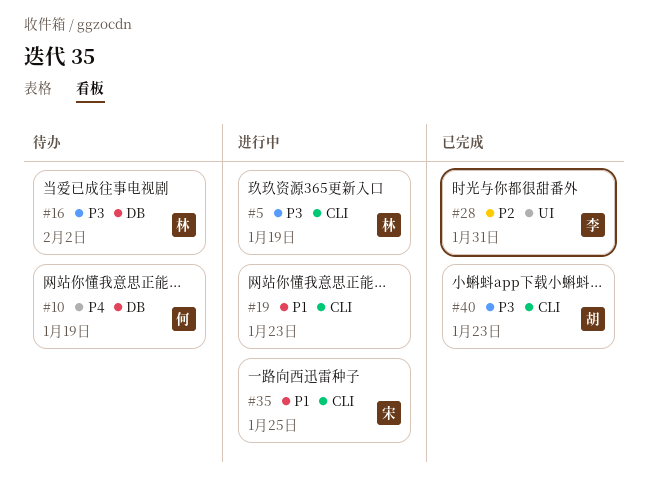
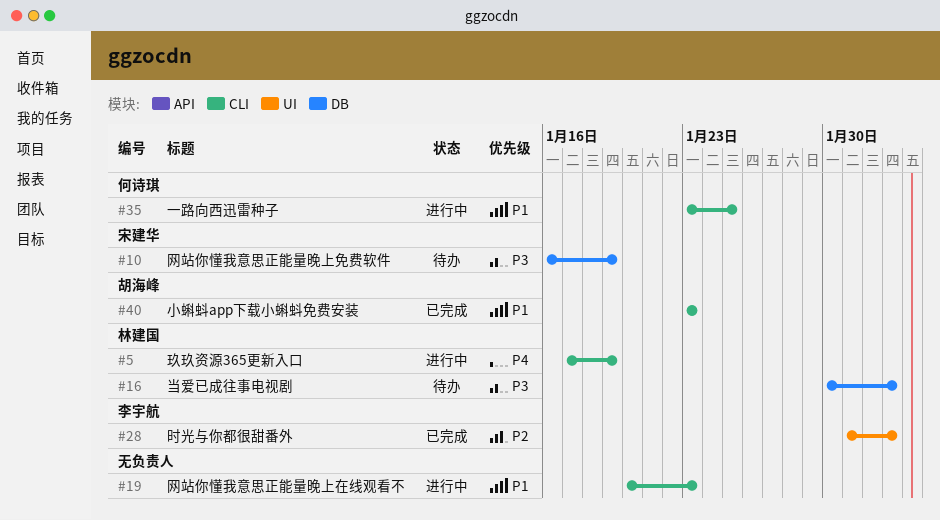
#5, priority: P3 -> P4
#10, owner: 何诗琪 -> 宋建华
#10, priority: P4 -> P3
#28, due: Jan 31 -> Feb 2
#35, owner: 宋建华 -> 何诗琪
#40, priority: P3 -> P1

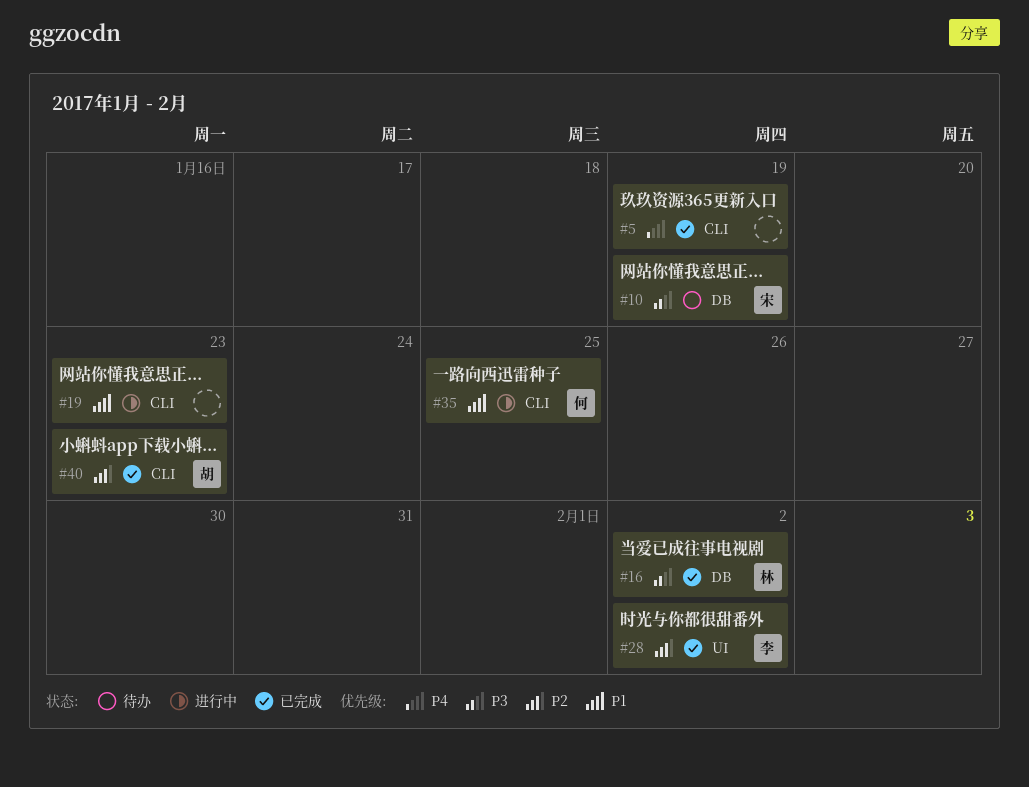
#5, status: 进行中 -> 已完成
#5, owner: 林建国 -> none
#16, status: 待办 -> 已完成
#40, priority: P1 -> P2

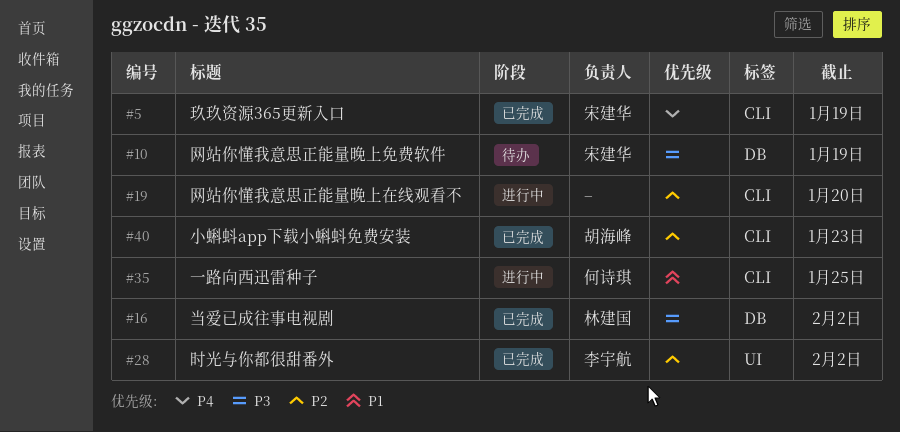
#5, owner: none -> 宋建华
#19, priority: P1 -> P2
#19, due: Jan 23 -> Jan 20

